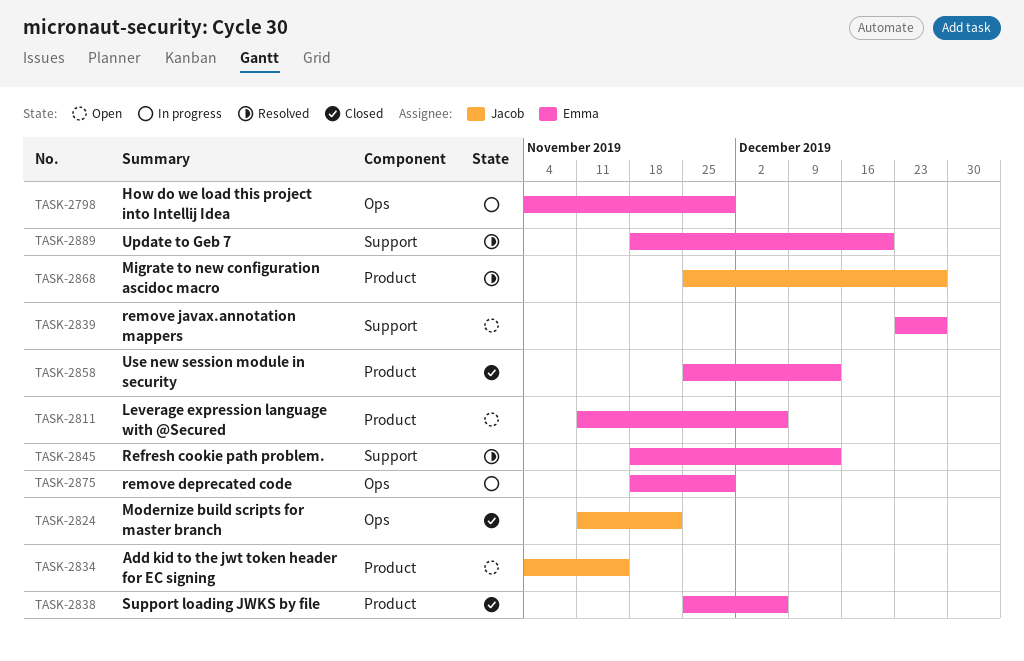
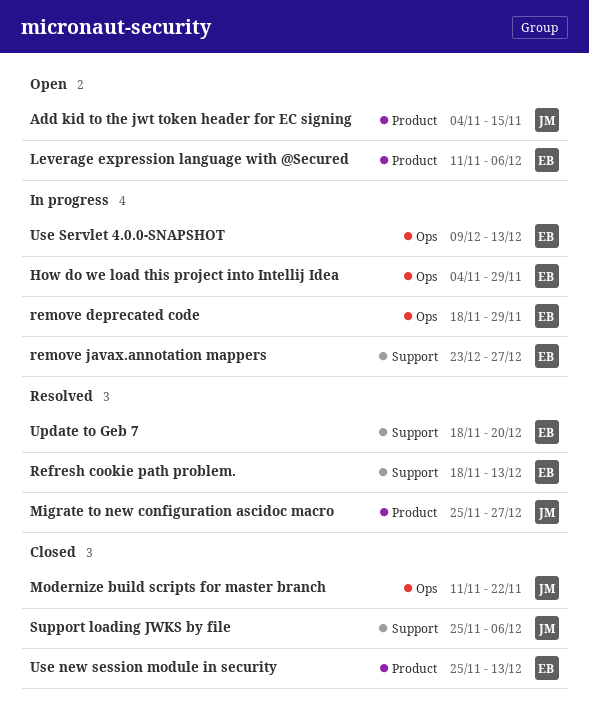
remove javax.annotation mappers, status: Open -> In progress
Support loading JWKS by file, owner: Emma -> Jacob
Support loading JWKS by file, label: Product -> Support
Use Servlet 4.0.0-SNAPSHOT: none -> present

